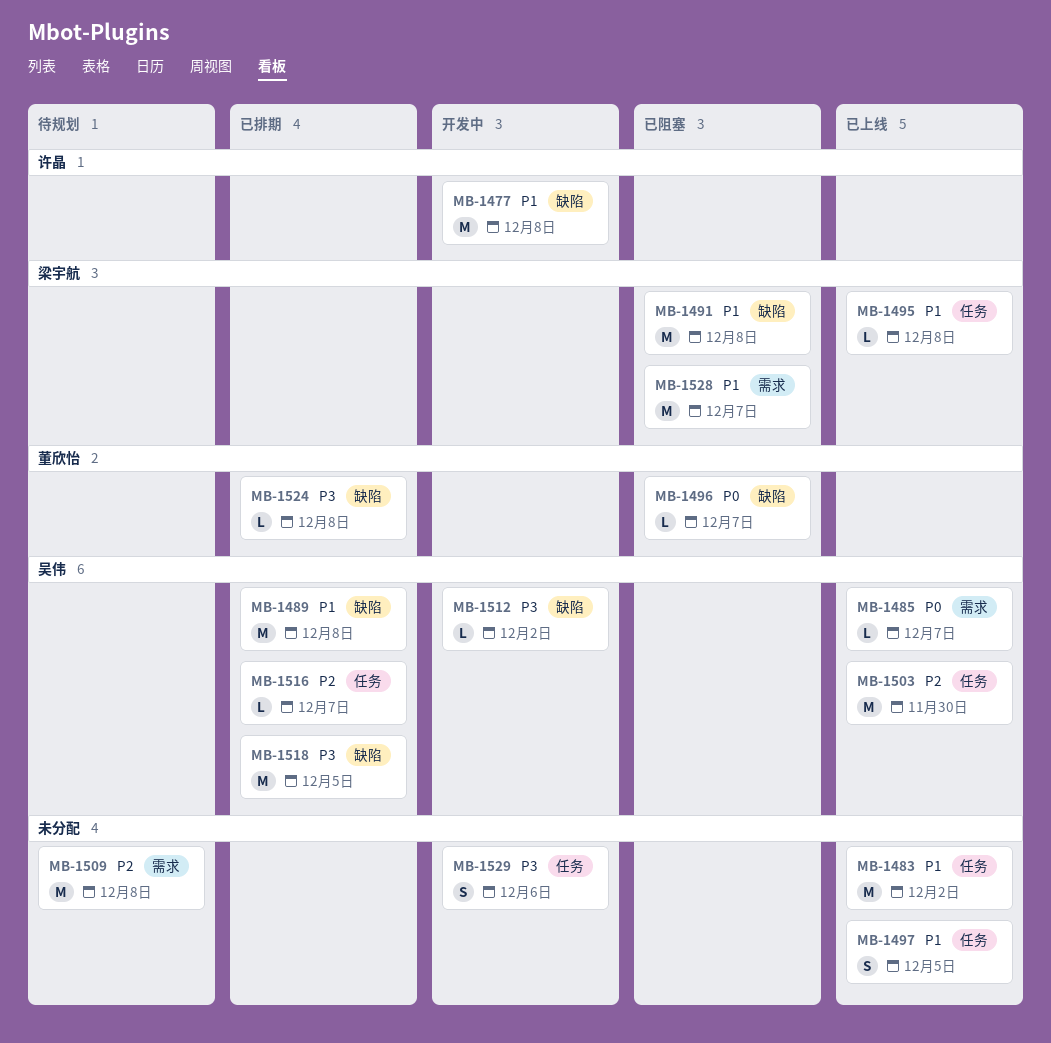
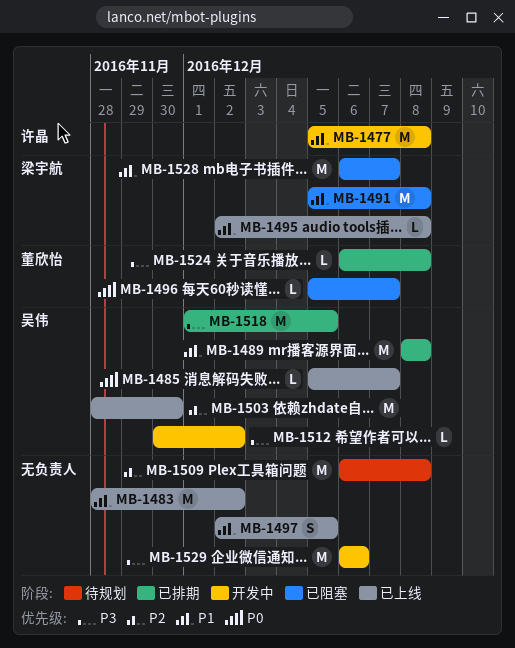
MB-1516: present -> none
MB-1529, estimate: S -> M

